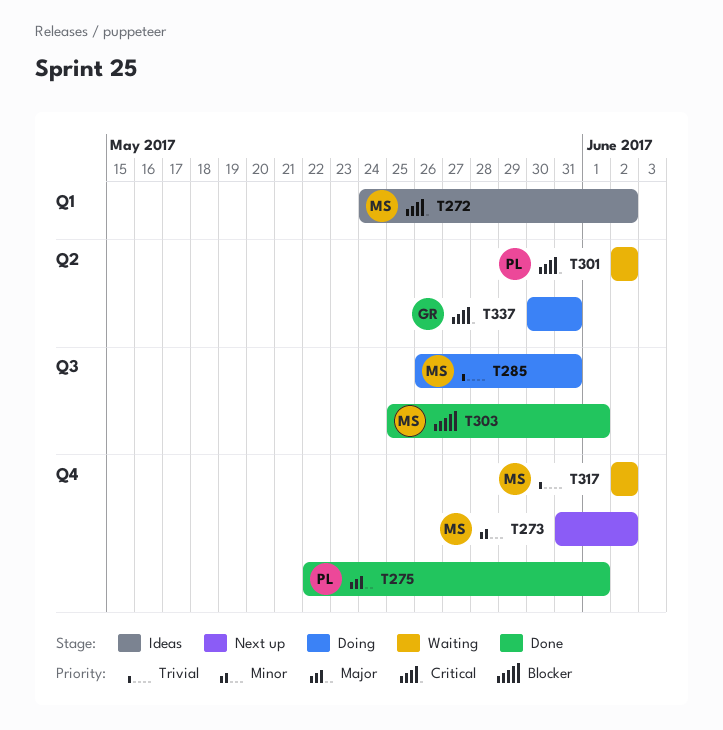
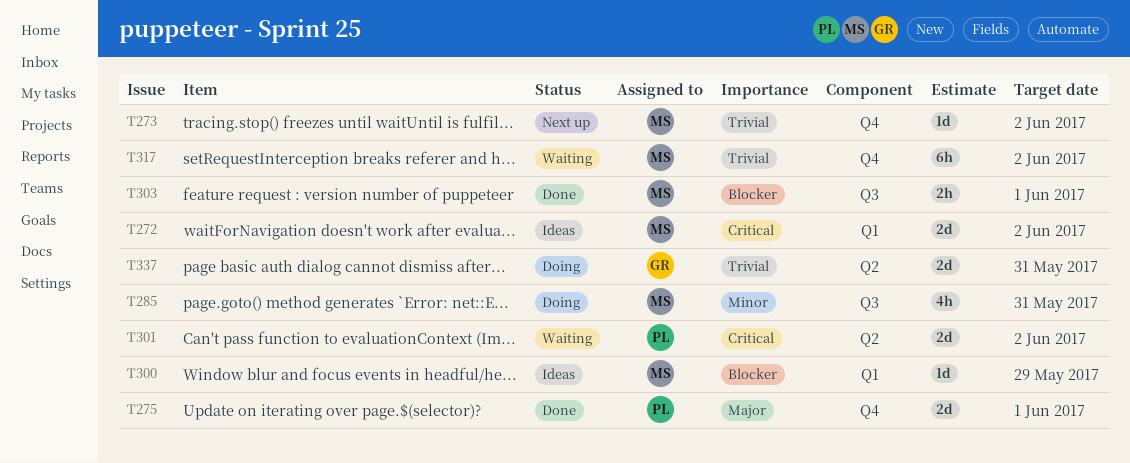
T273, priority: Minor -> Trivial
T285, priority: Trivial -> Minor
T300: none -> present
T337, priority: Critical -> Trivial

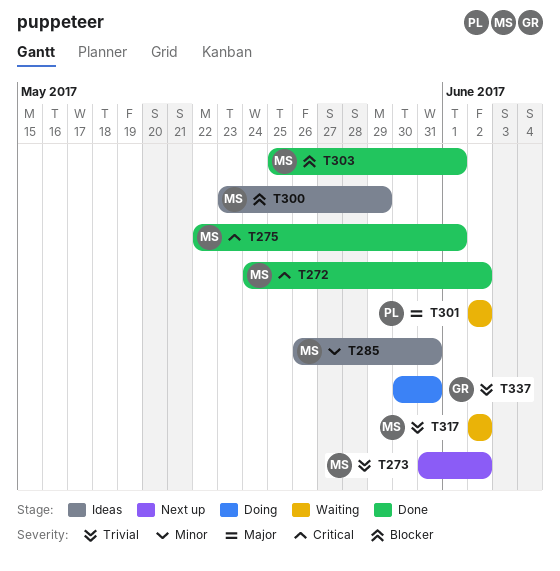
T272, status: Ideas -> Done
T275, owner: PL -> MS
T275, priority: Major -> Critical
T285, status: Doing -> Ideas
T301, priority: Critical -> Major

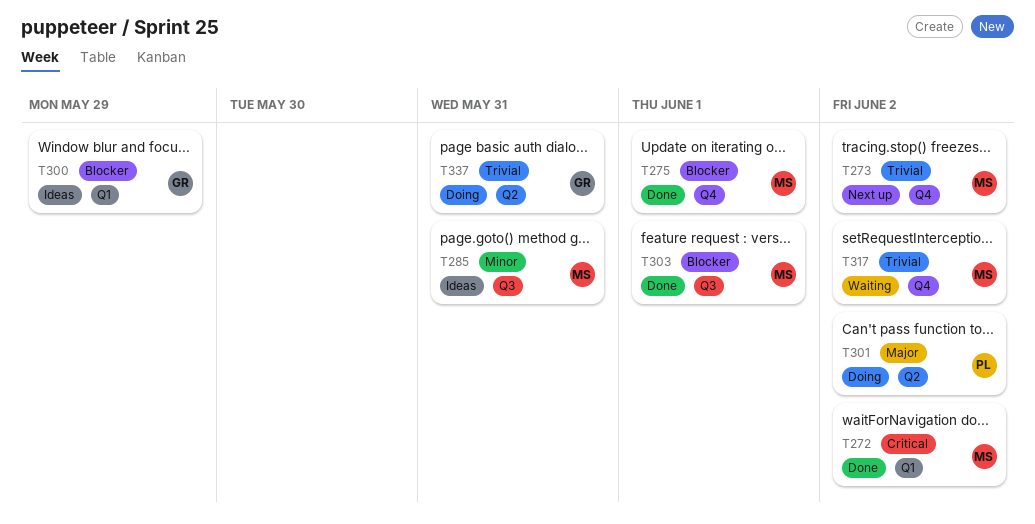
T275, priority: Critical -> Blocker
T300, owner: MS -> GR
T301, status: Waiting -> Doing

